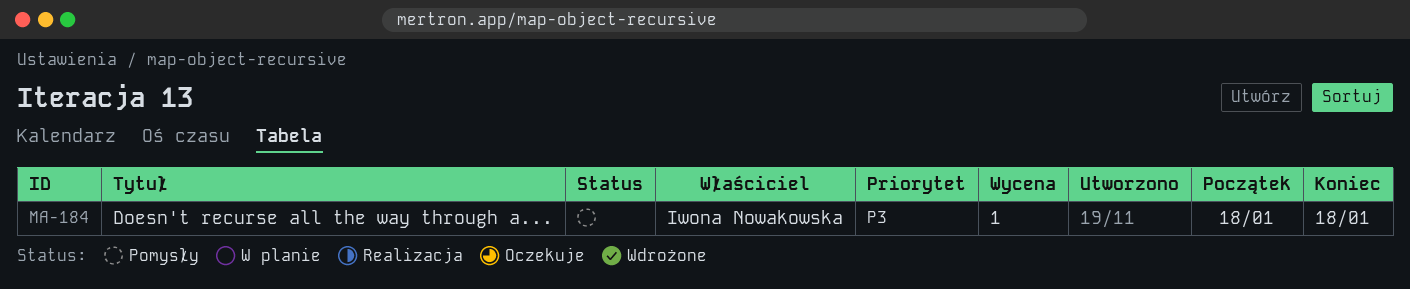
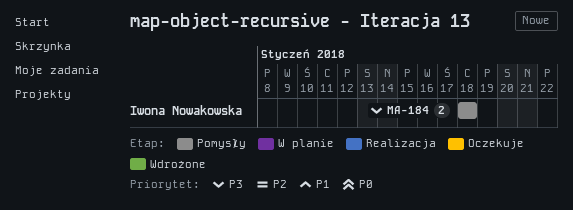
MA-184, estimate: 1 -> 2

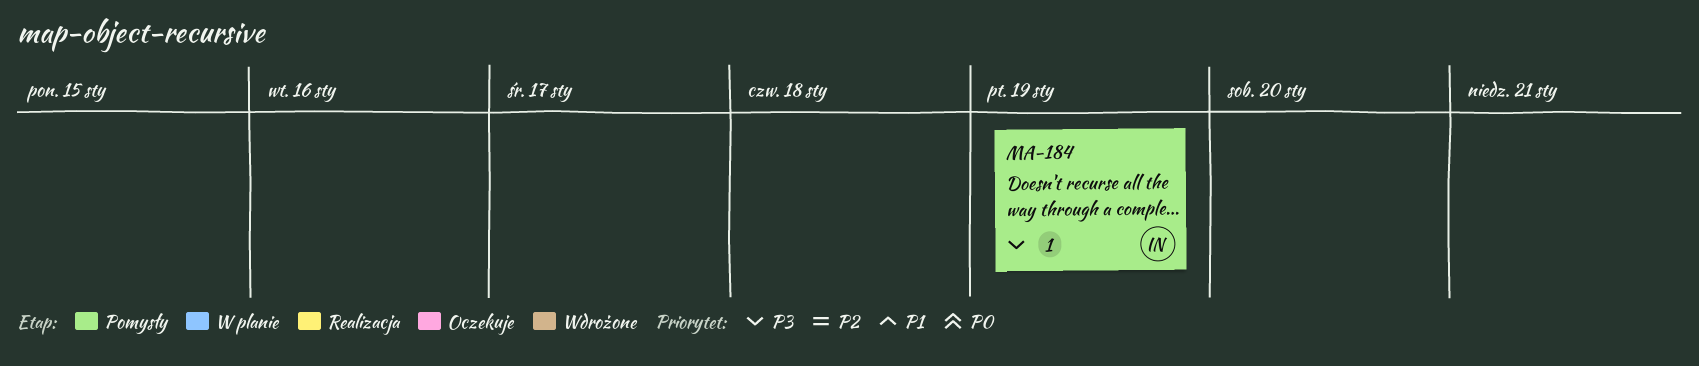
MA-184, estimate: 2 -> 1
MA-184, due: Jan 18 -> Jan 19

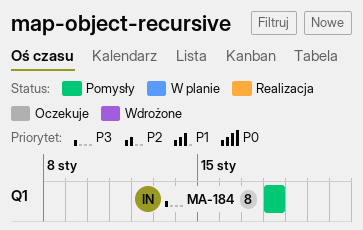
MA-184, estimate: 1 -> 8
MA-184, due: Jan 19 -> Jan 18

